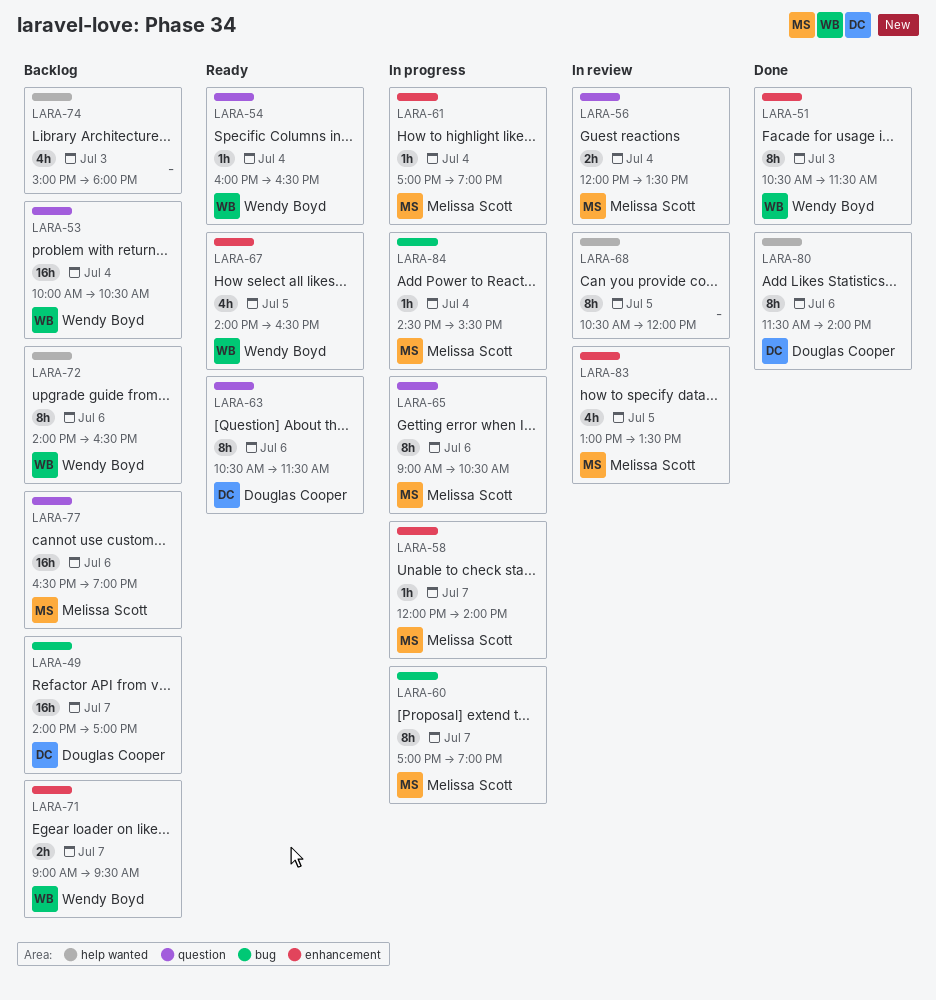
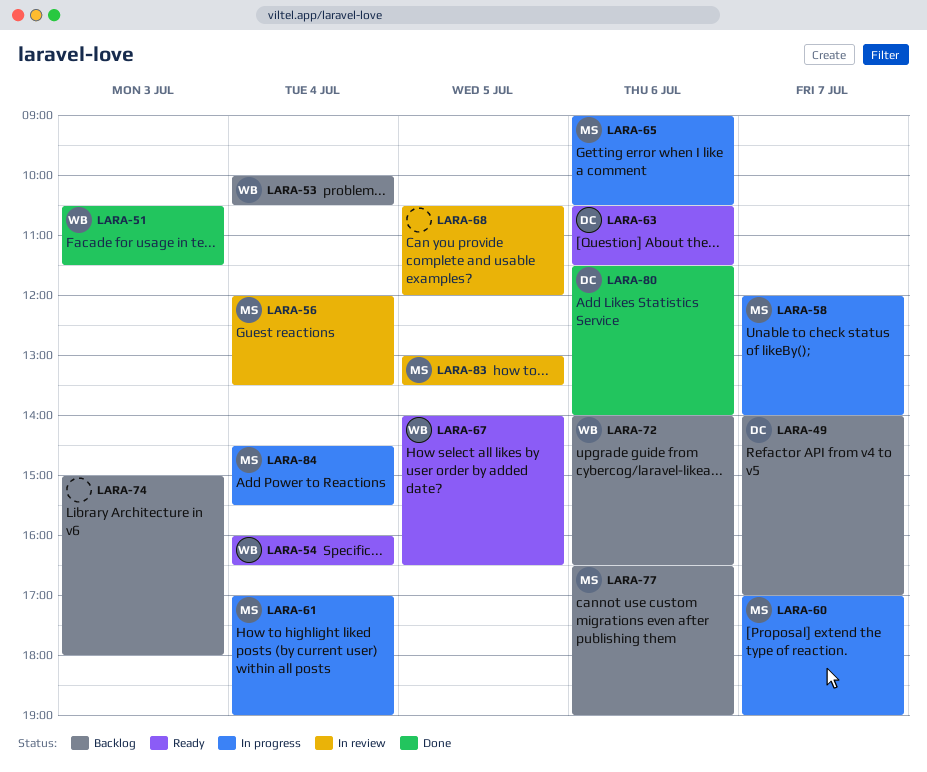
LARA-71: present -> none

